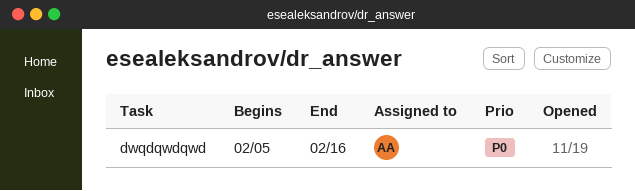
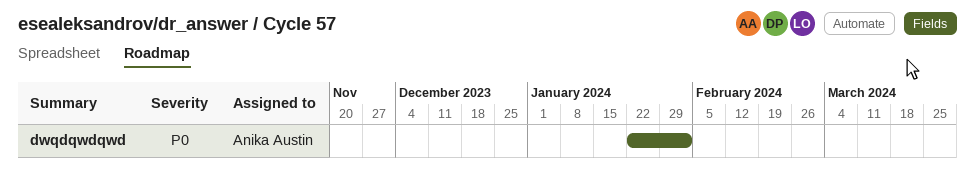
dwqdqwdqwd, start: Feb 5 -> Jan 22
dwqdqwdqwd, due: Feb 16 -> Feb 2

